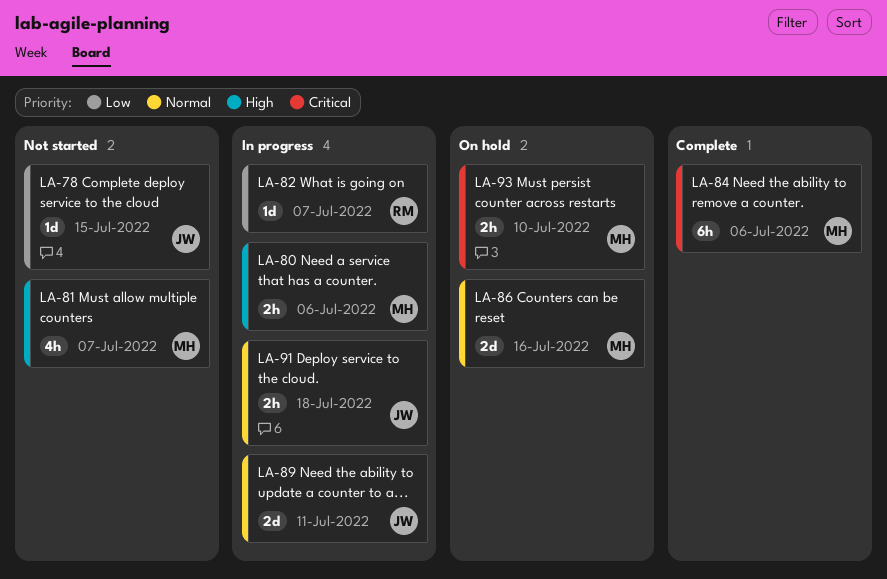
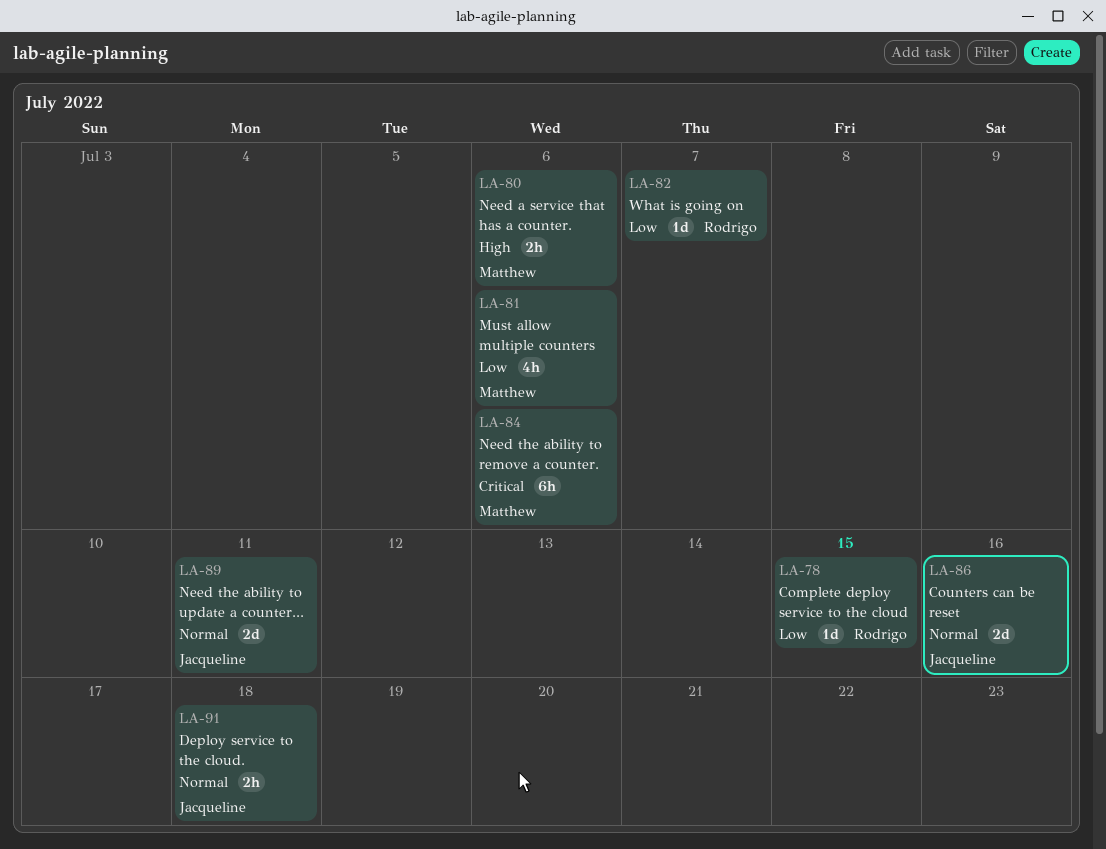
LA-78, owner: Jacqueline -> Rodrigo
LA-81, priority: High -> Low
LA-81, due: Jul 7 -> Jul 6
LA-86, owner: Matthew -> Jacqueline
LA-93: present -> none

